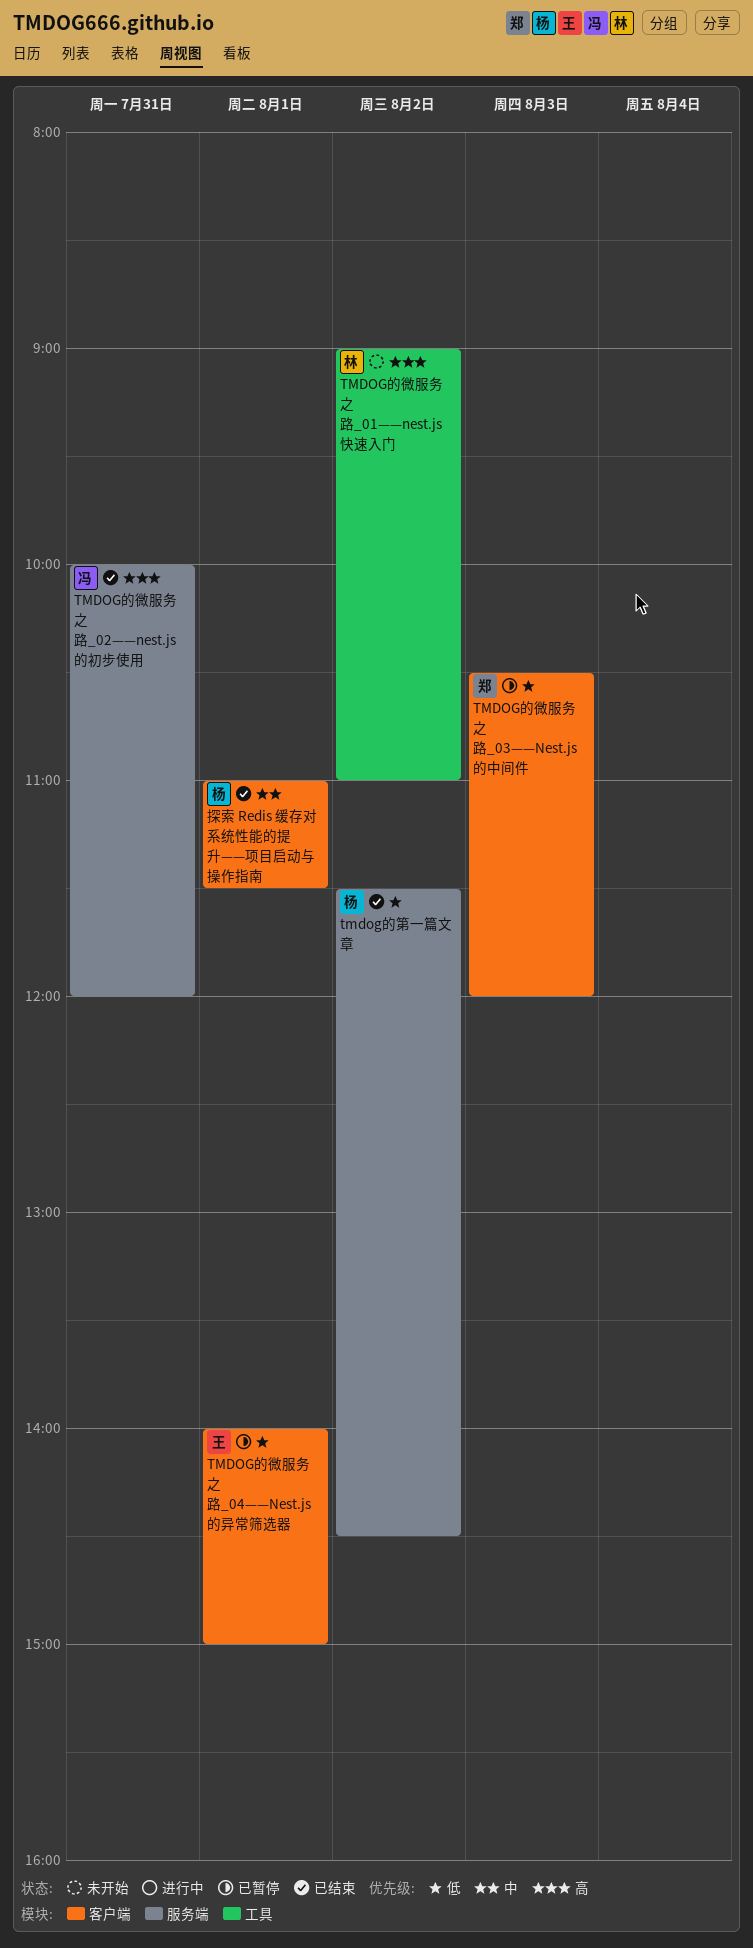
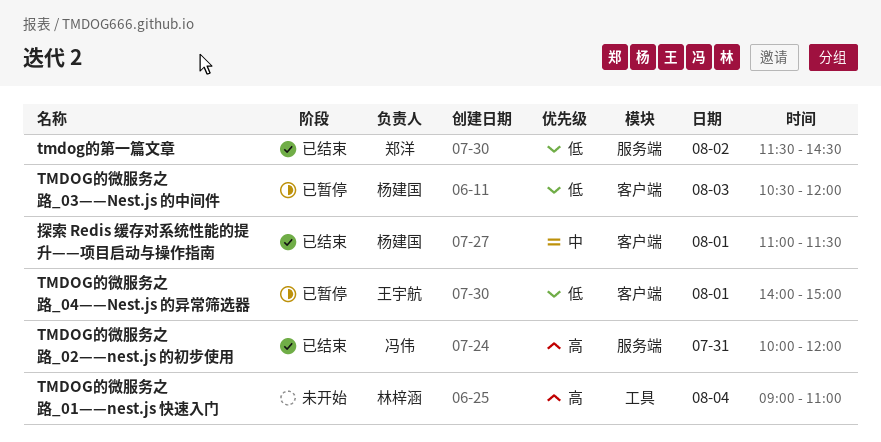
TMDOG的微服务之路_01——nest.js 快速入门, day: Aug 2 -> Aug 4
TMDOG的微服务之路_03——Nest.js 的中间件, owner: 郑洋 -> 杨建国
tmdog的第一篇文章, owner: 杨建国 -> 郑洋

